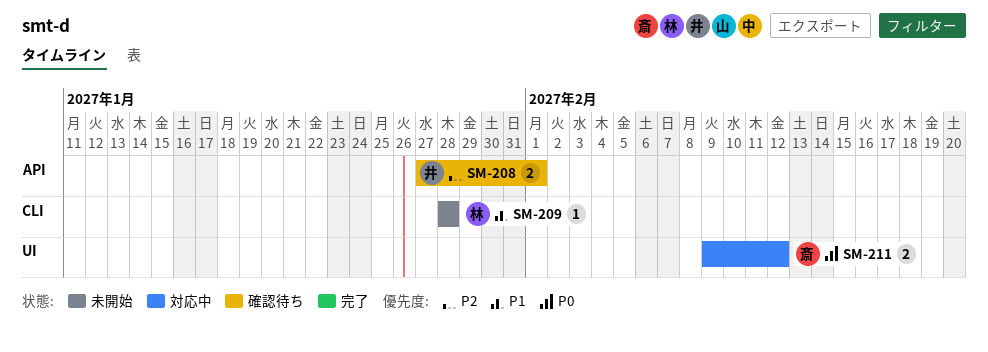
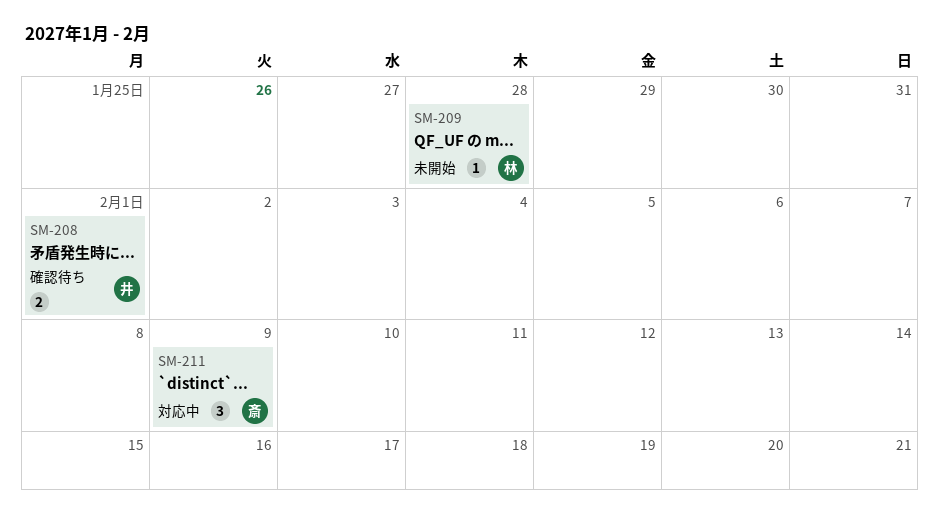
SM-211, estimate: 2 -> 3
SM-211, due: Feb 12 -> Feb 9

